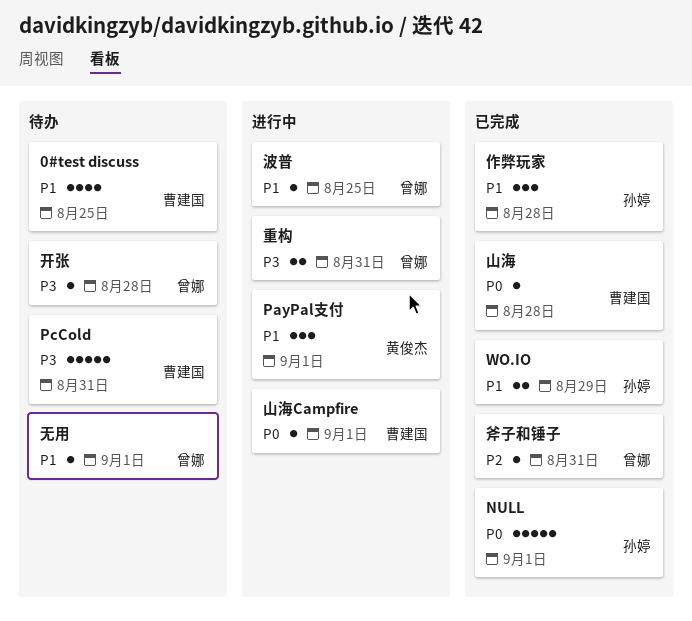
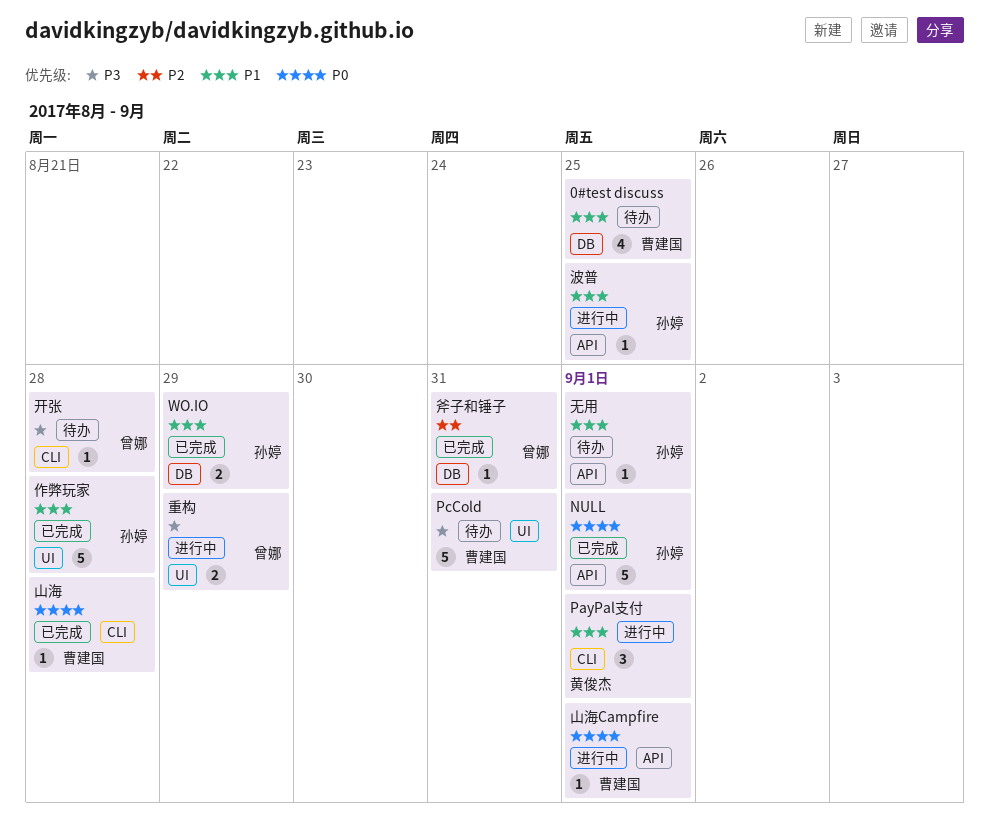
作弊玩家, estimate: 3 -> 5
无用, owner: 曾娜 -> 孙婷
波普, owner: 曾娜 -> 孙婷
重构, due: Aug 31 -> Aug 29

